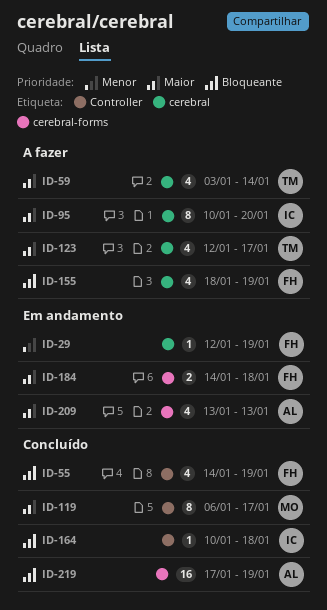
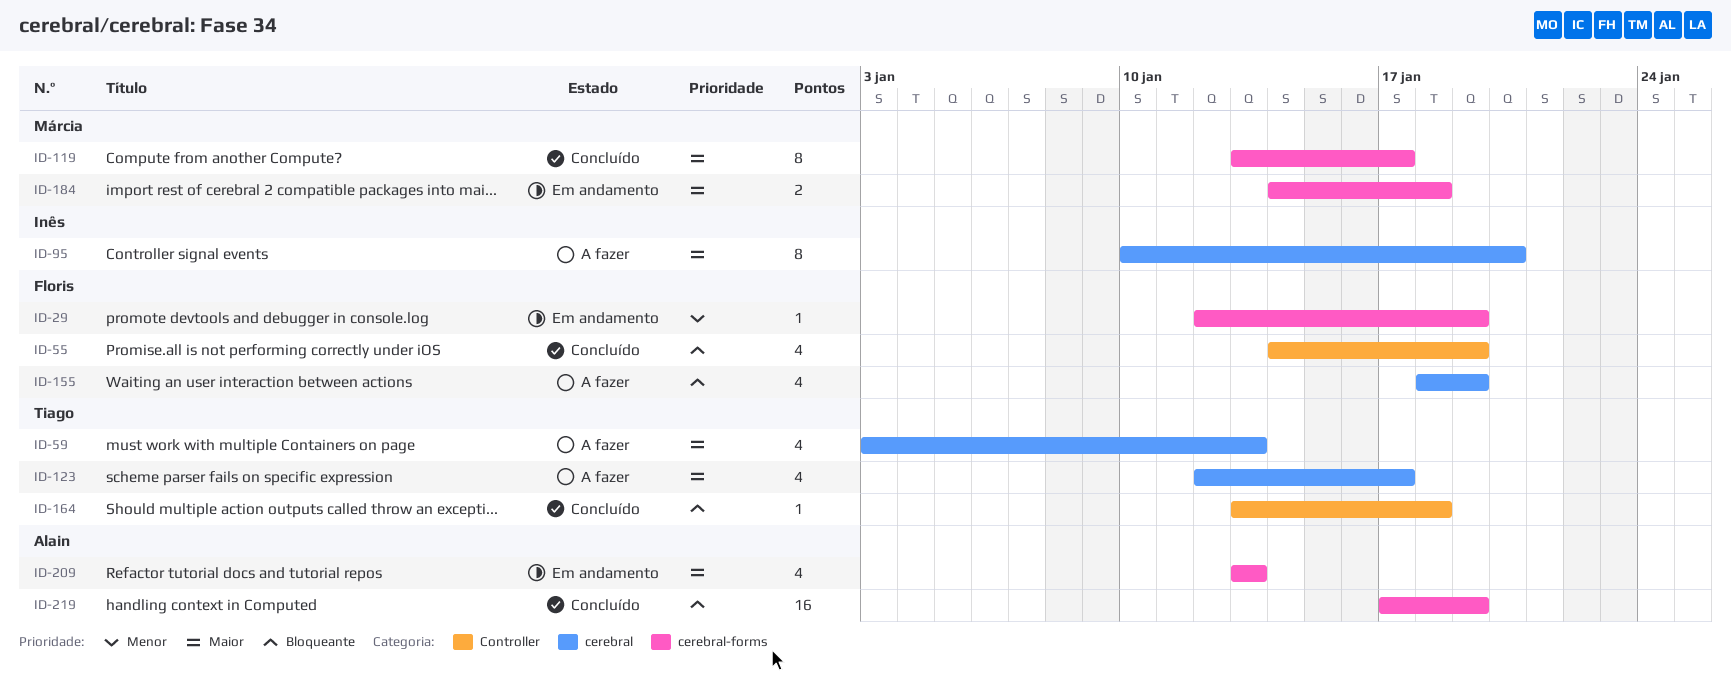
ID-29, label: cerebral -> cerebral-forms
ID-59, due: Jan 14 -> Jan 13
ID-119, label: Controller -> cerebral-forms
ID-119, start: Jan 6 -> Jan 13
ID-164, owner: Inês -> Tiago
ID-164, start: Jan 10 -> Jan 13
ID-184, owner: Floris -> Márcia

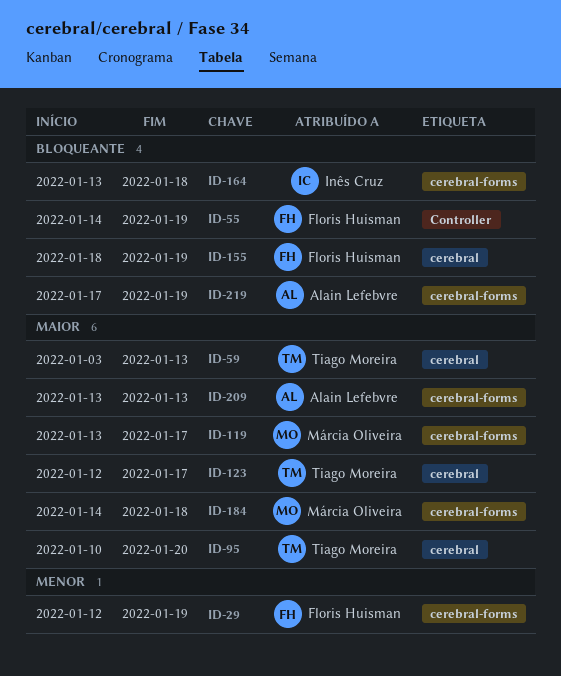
ID-95, owner: Inês Cruz -> Tiago Moreira
ID-164, owner: Tiago Moreira -> Inês Cruz
ID-164, label: Controller -> cerebral-forms

